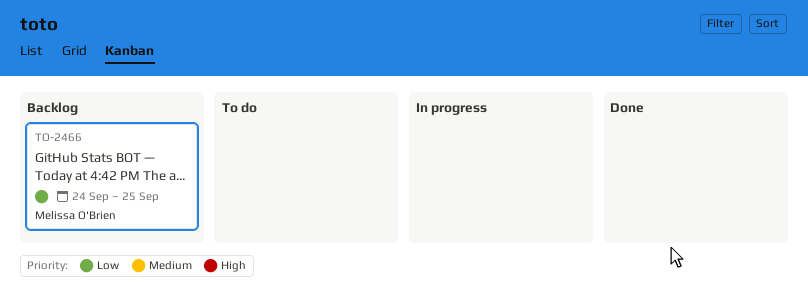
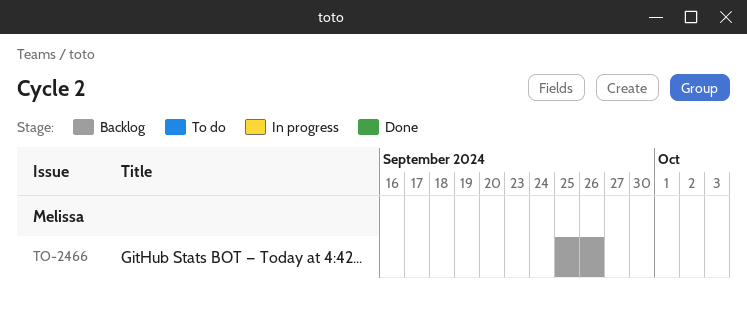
TO-2466, start: Sep 24 -> Sep 25
TO-2466, due: Sep 25 -> Sep 26

